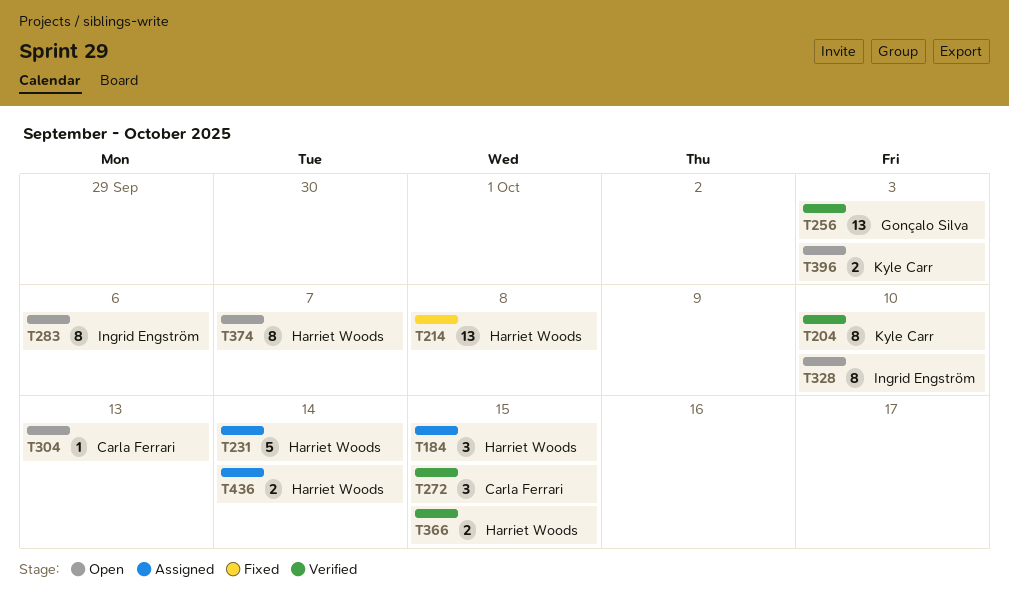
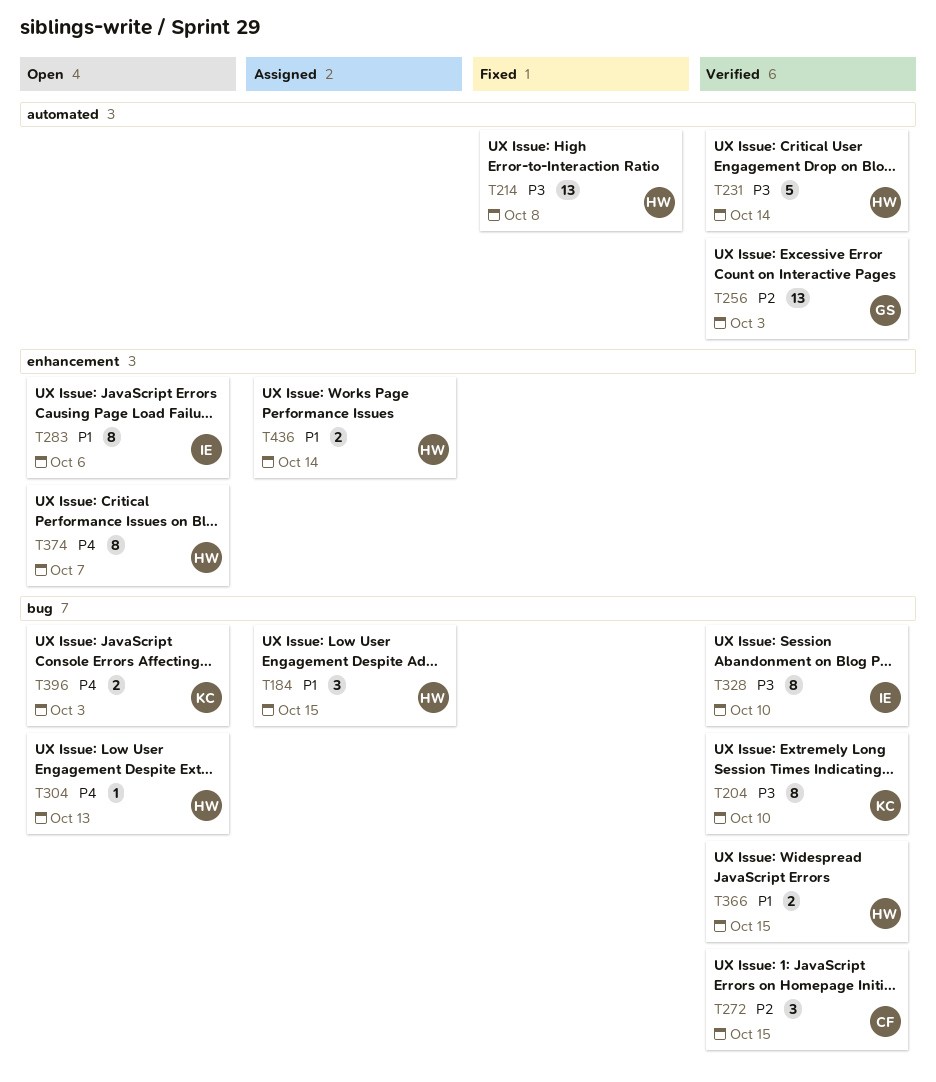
T231, status: Assigned -> Verified
T304, owner: Carla Ferrari -> Harriet Woods
T328, status: Open -> Verified

